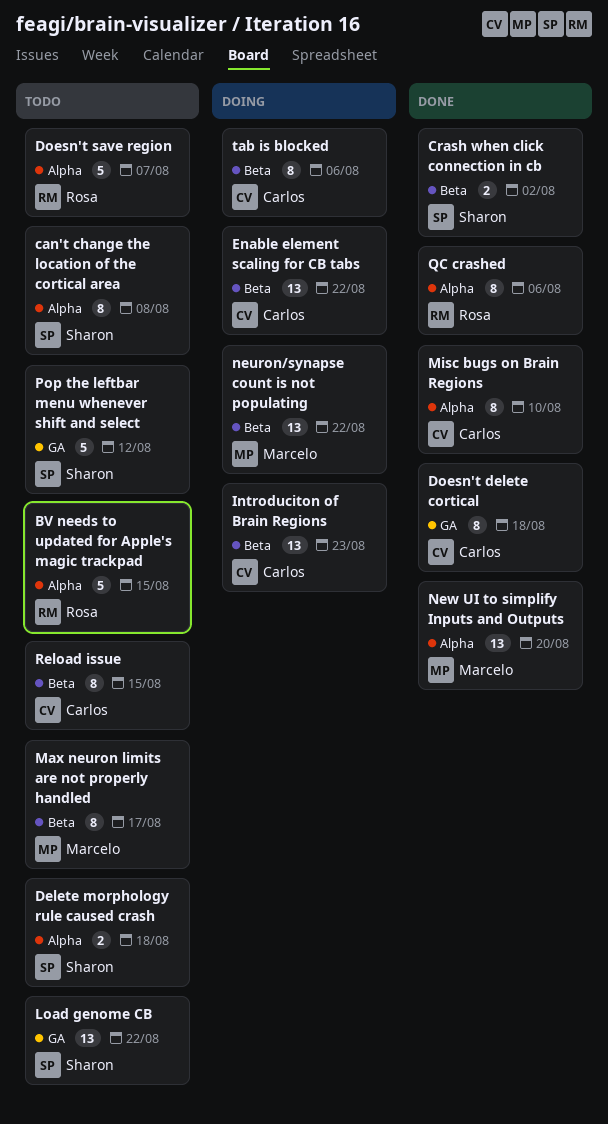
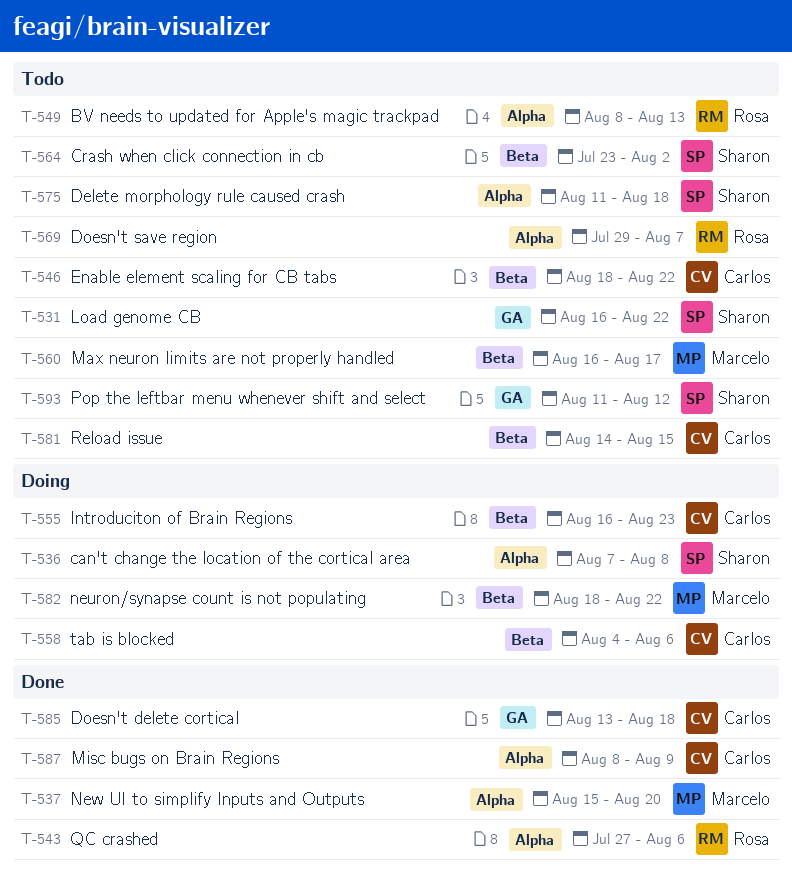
BV needs to updated for Apple's magic trackpad, due: Aug 15 -> Aug 13
can't change the location of the cortical area, status: Todo -> Doing
Crash when click connection in cb, status: Done -> Todo
Enable element scaling for CB tabs, status: Doing -> Todo
Misc bugs on Brain Regions, due: Aug 10 -> Aug 9

